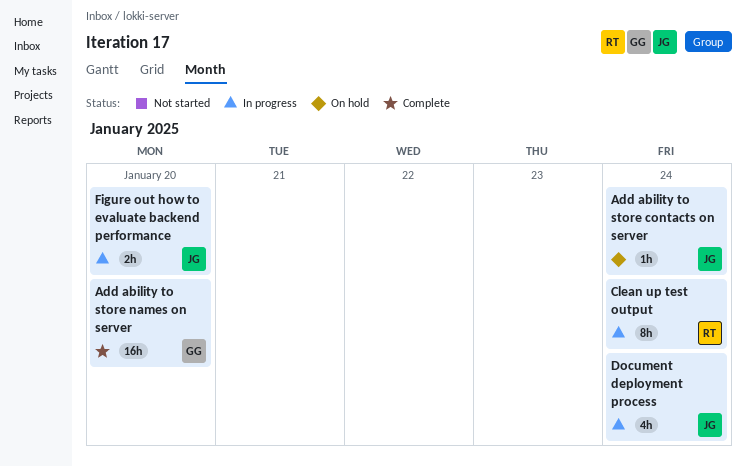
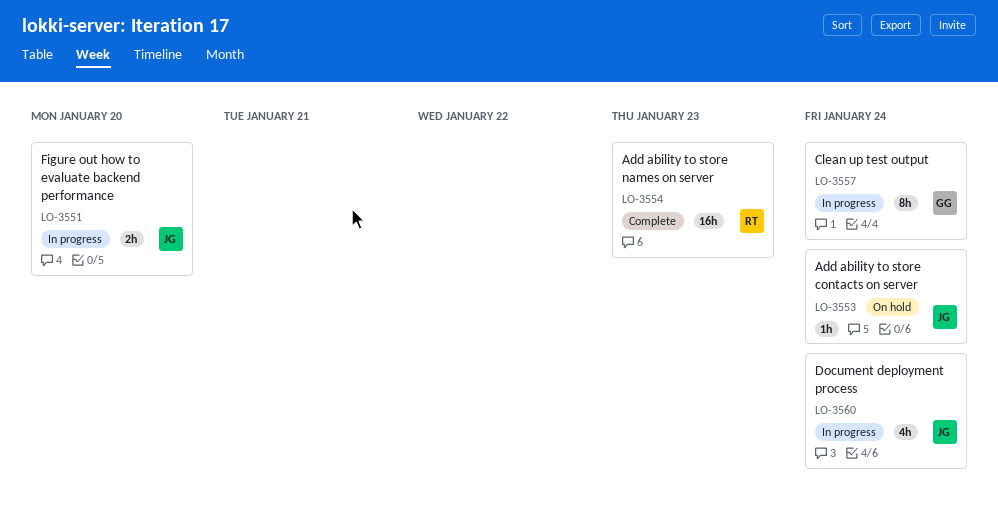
Add ability to store names on server, owner: GG -> RT
Add ability to store names on server, due: Jan 20 -> Jan 23
Clean up test output, owner: RT -> GG

